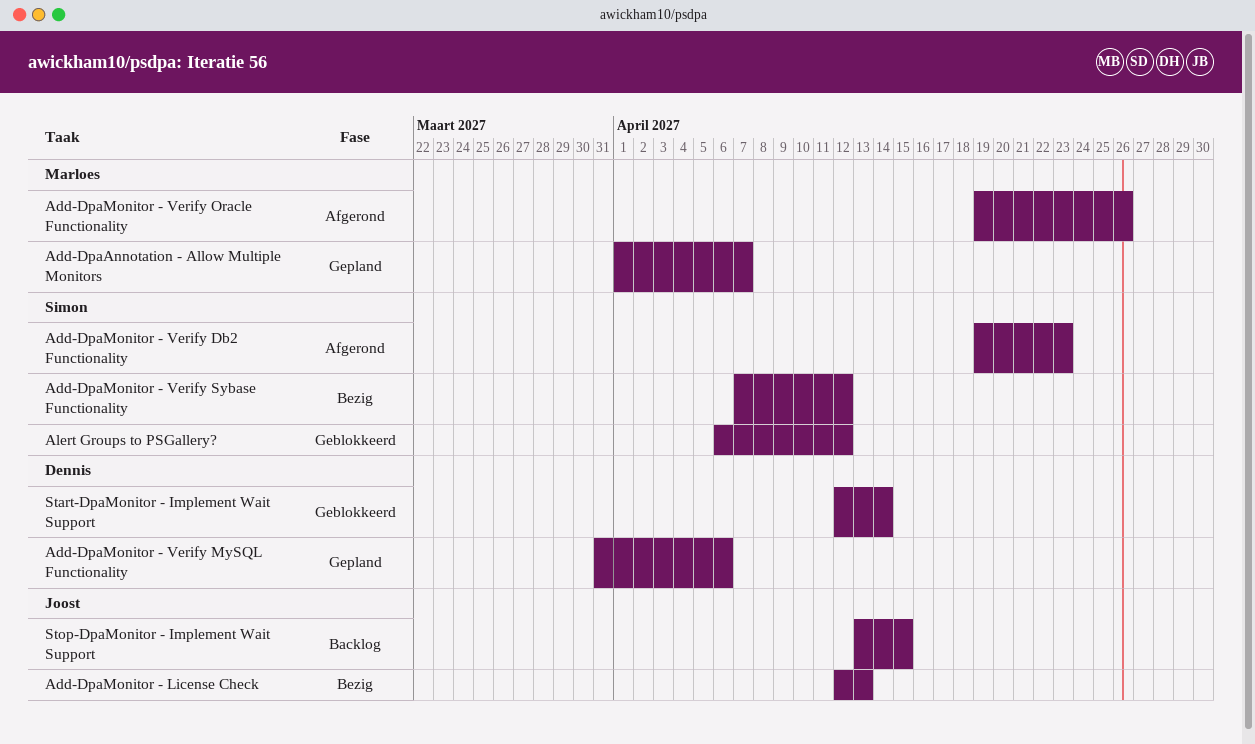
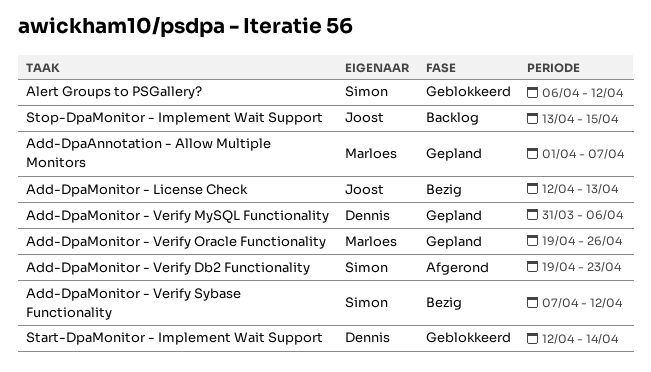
Add-DpaMonitor - Verify Oracle Functionality, status: Afgerond -> Gepland

